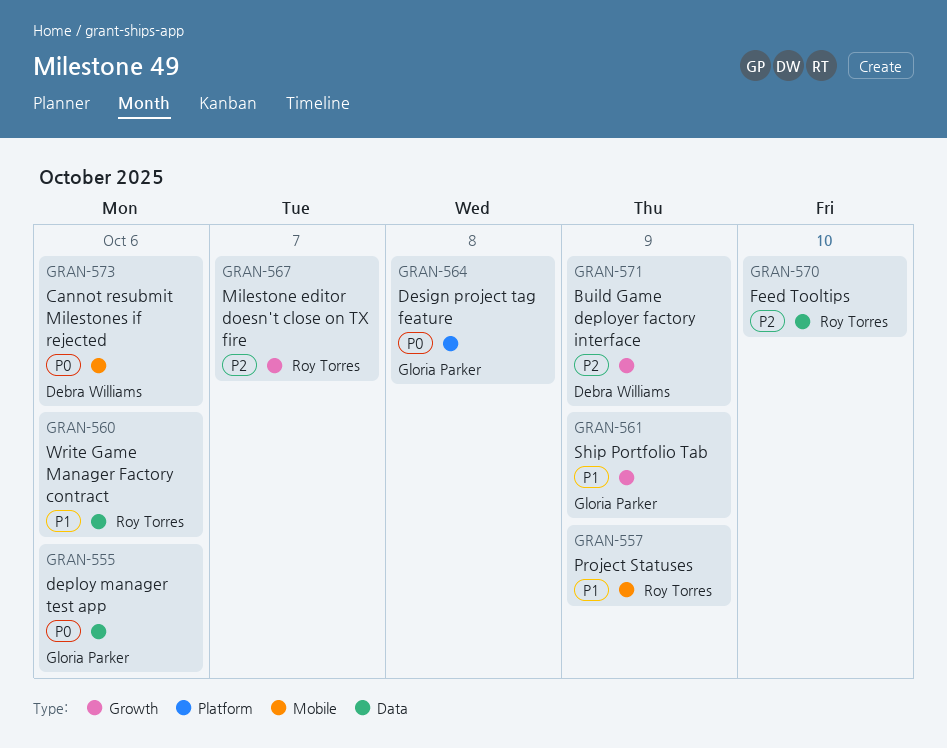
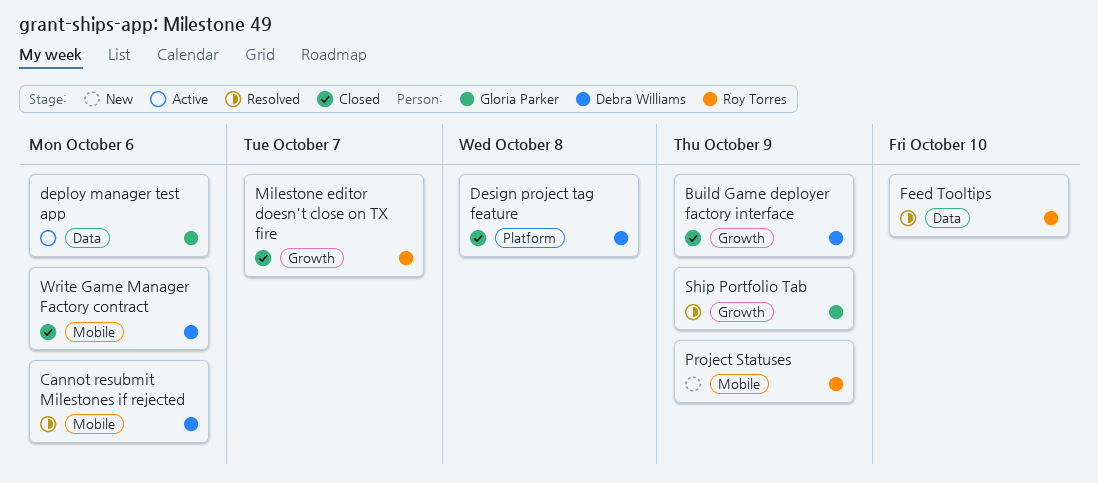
Design project tag feature, owner: Gloria Parker -> Debra Williams
Write Game Manager Factory contract, owner: Roy Torres -> Debra Williams
Write Game Manager Factory contract, label: Data -> Mobile

